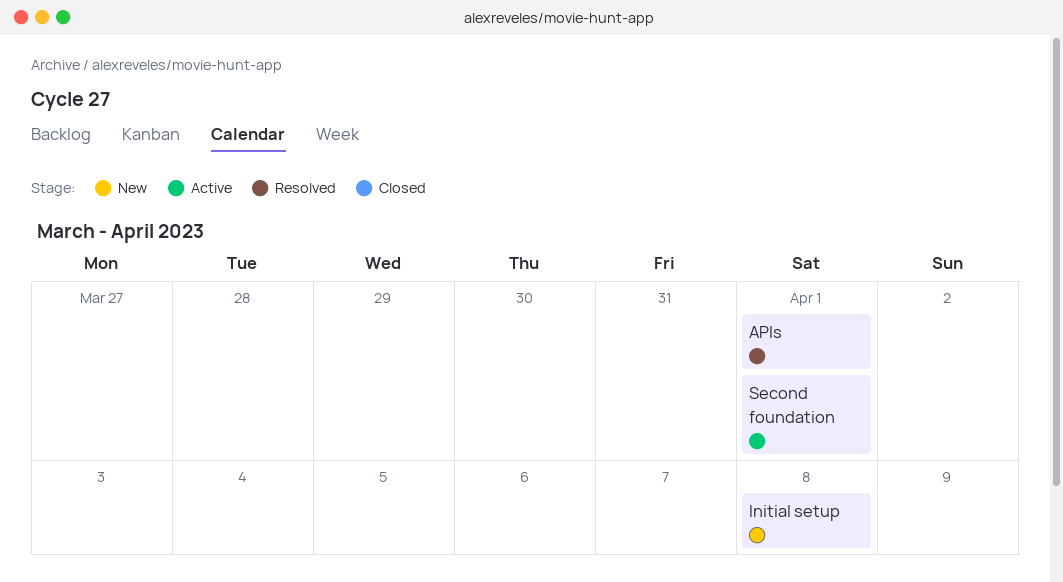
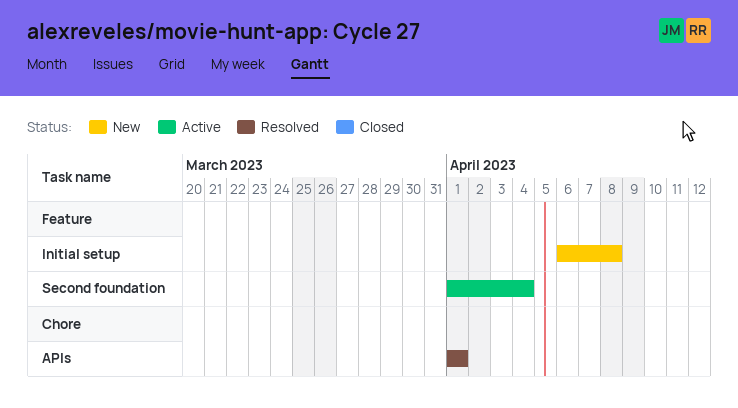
Second foundation, due: Apr 1 -> Apr 4

